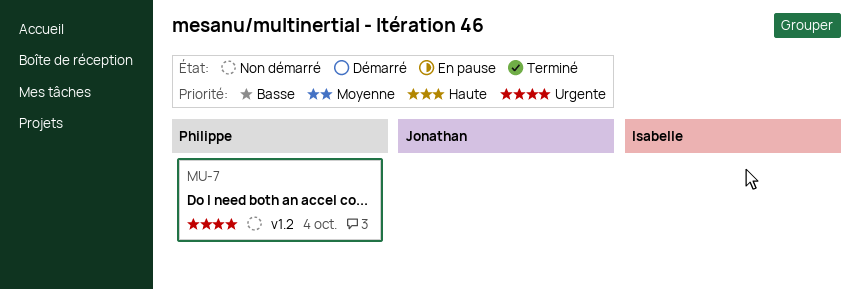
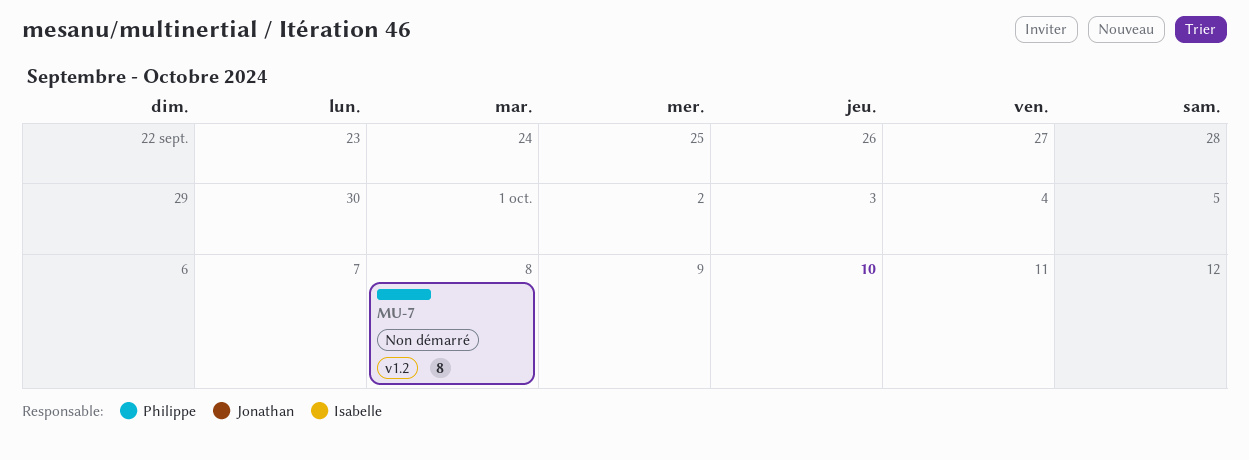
MU-7, due: Oct 4 -> Oct 8

